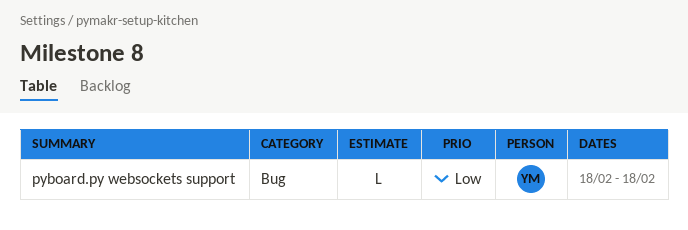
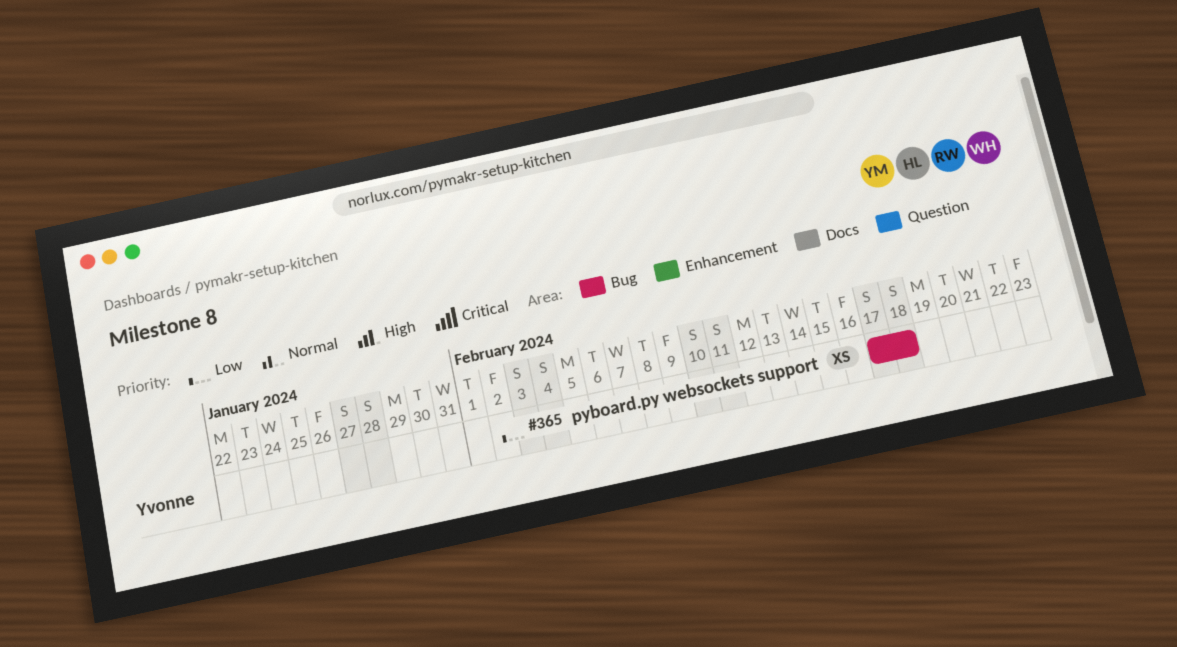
pyboard.py websockets support, estimate: L -> XS
pyboard.py websockets support, start: Feb 18 -> Feb 17

